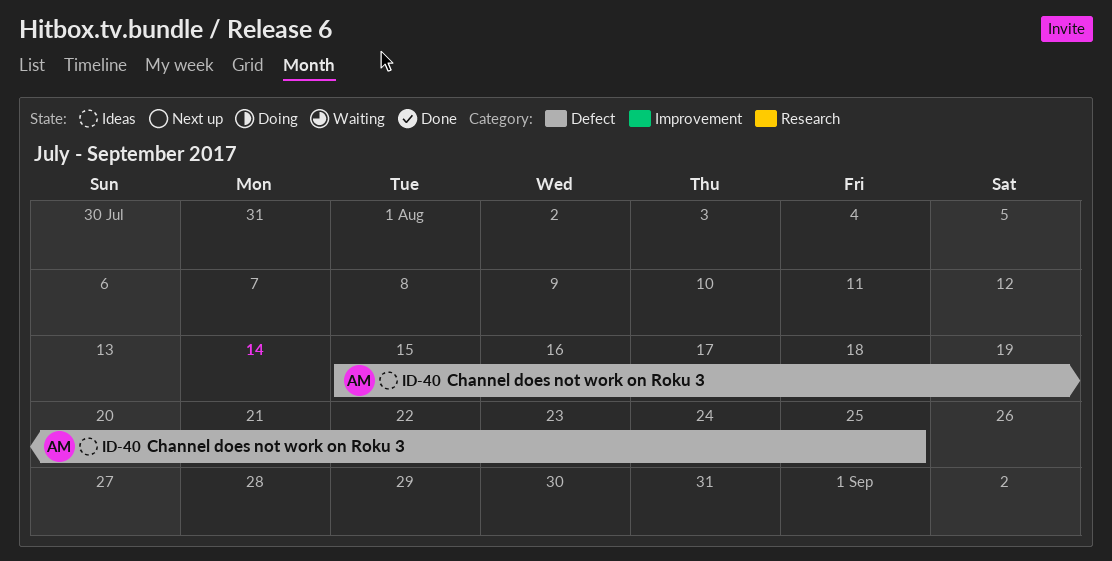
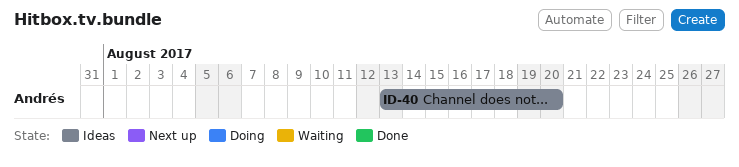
ID-40, start: Aug 15 -> Aug 13
ID-40, due: Aug 25 -> Aug 20

